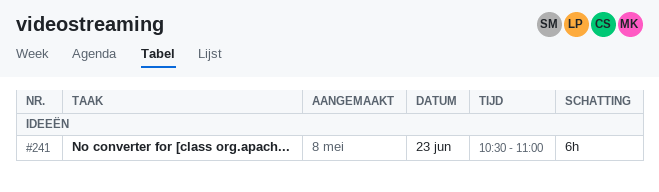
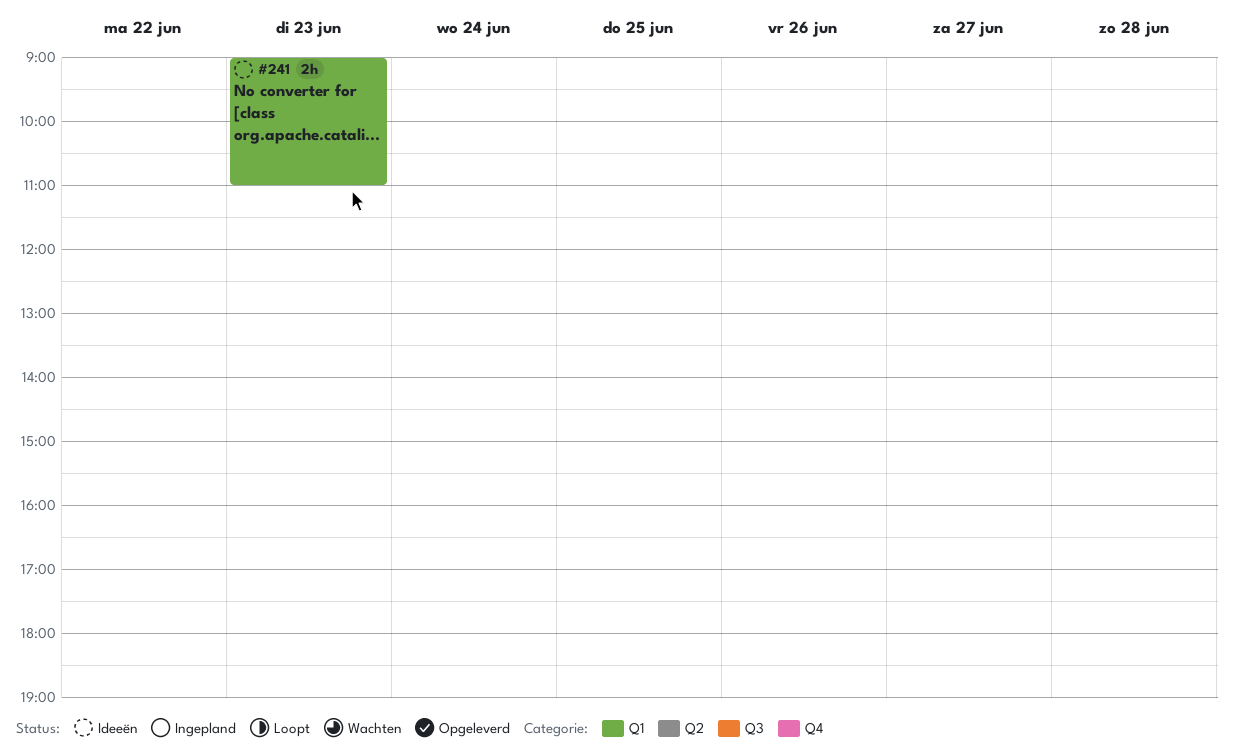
#241, estimate: 6h -> 2h
#241, begins: 10:30 -> 09:00

